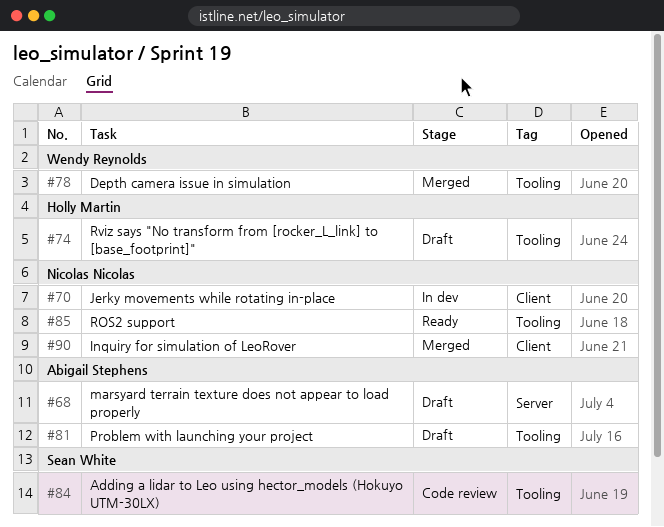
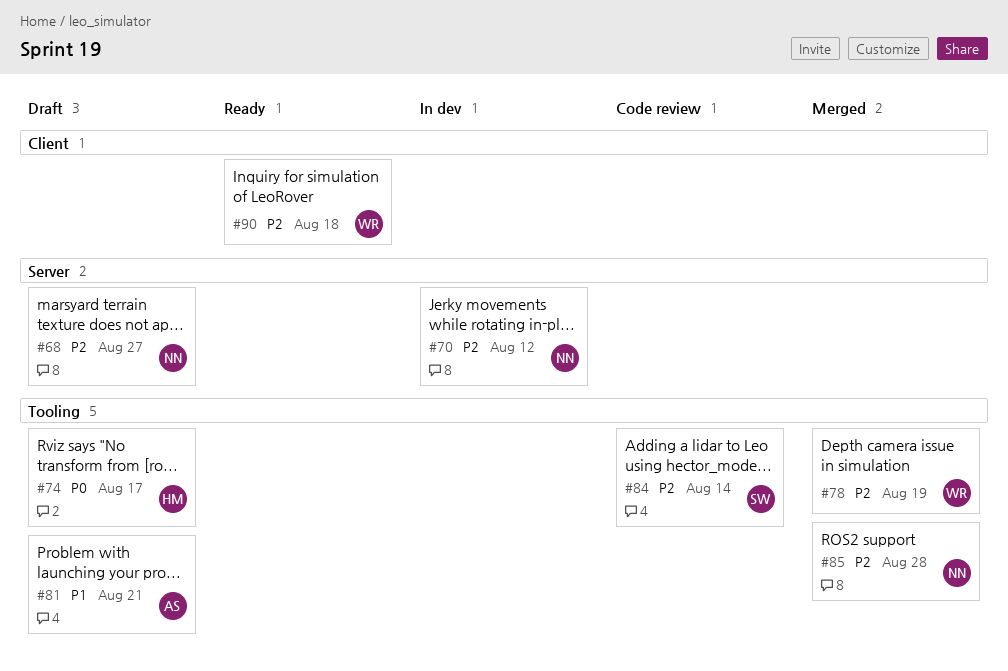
#68, owner: Abigail Stephens -> Nicolas Nicolas
#70, label: Client -> Server
#85, status: Ready -> Merged
#90, status: Merged -> Ready
#90, owner: Nicolas Nicolas -> Wendy Reynolds

